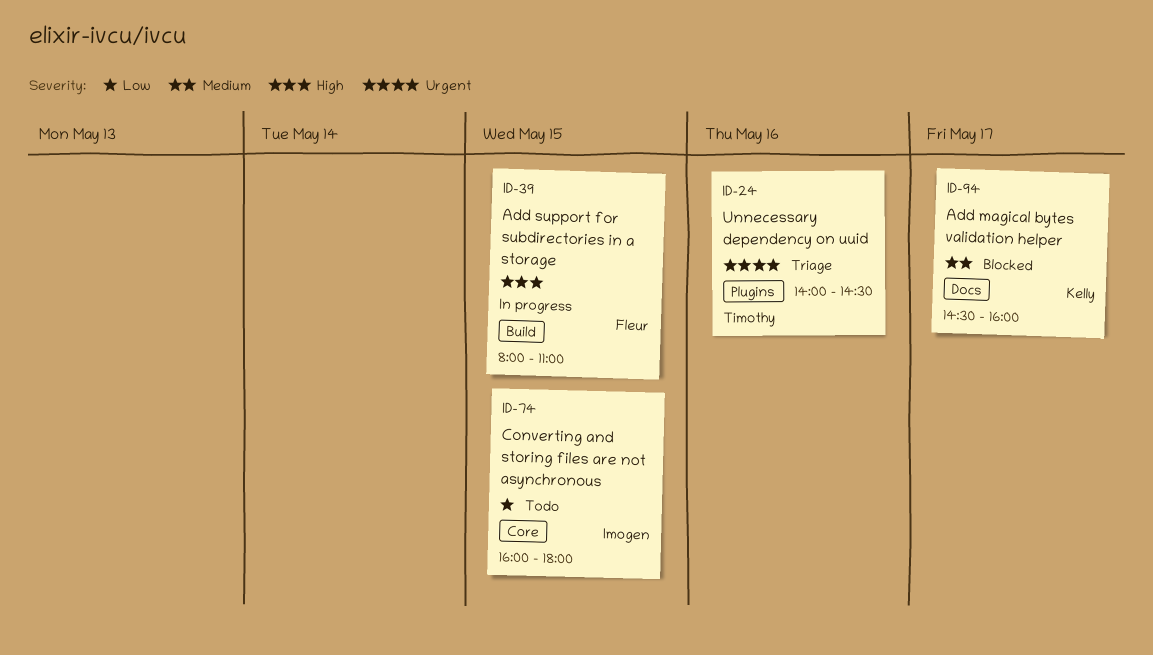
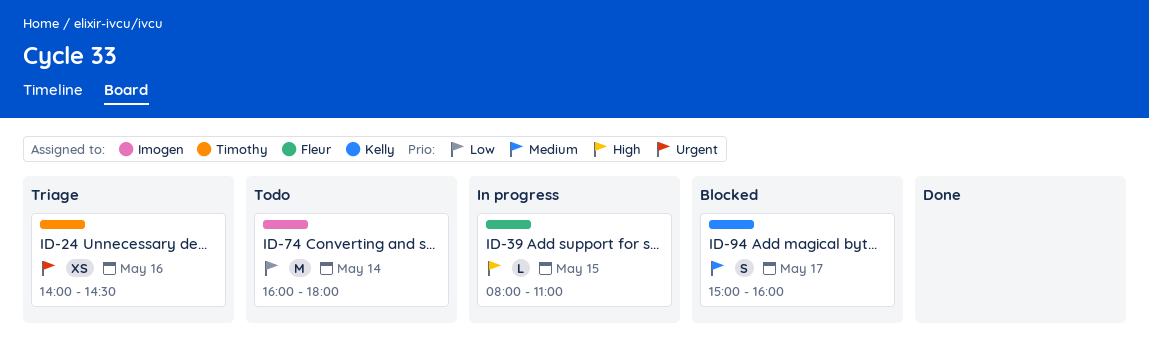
ID-74, day: May 15 -> May 14
ID-94, begins: 14:30 -> 15:00

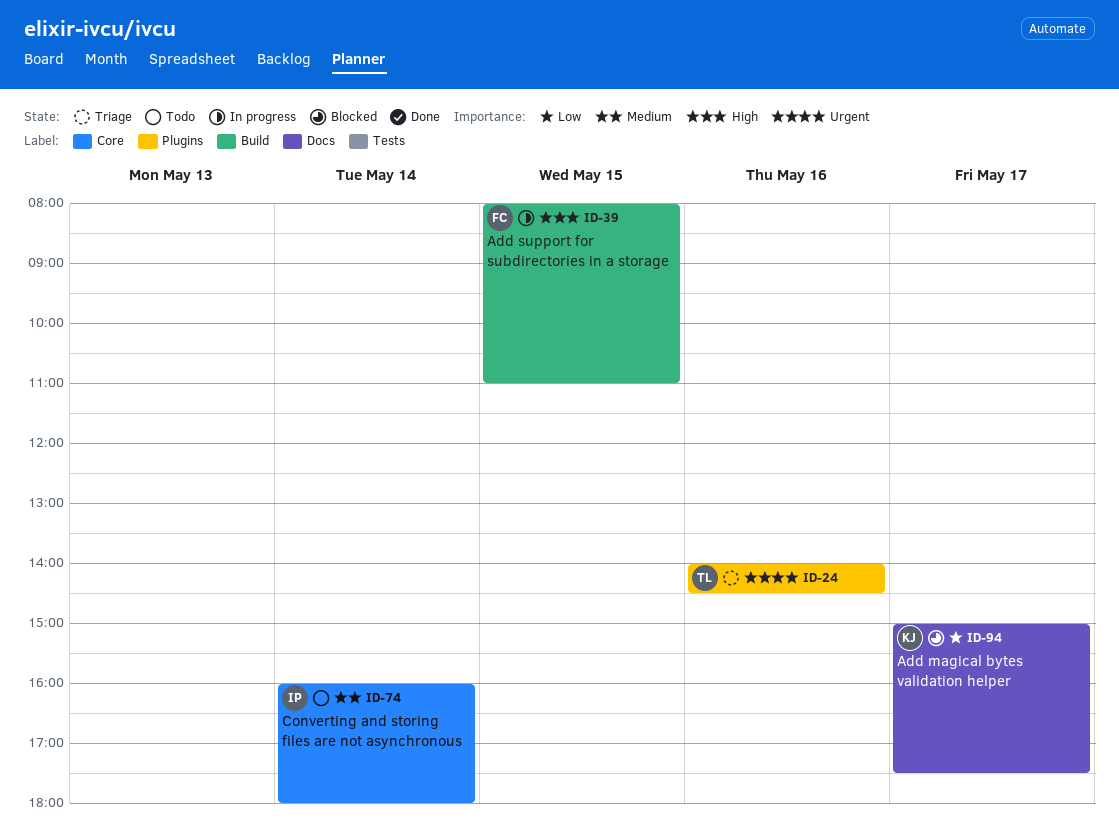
ID-74, priority: Low -> Medium
ID-94, priority: Medium -> Low
ID-94, ends: 16:00 -> 17:30

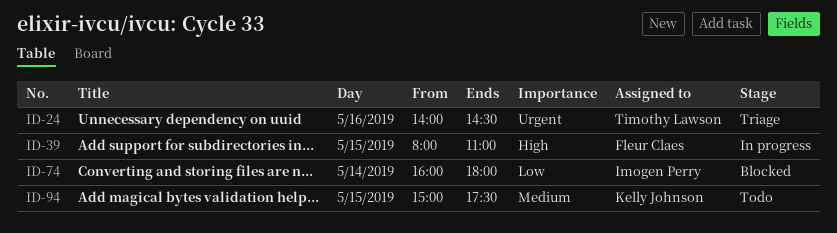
ID-74, status: Todo -> Blocked
ID-74, priority: Medium -> Low
ID-94, status: Blocked -> Todo
ID-94, priority: Low -> Medium
ID-94, day: May 17 -> May 15

